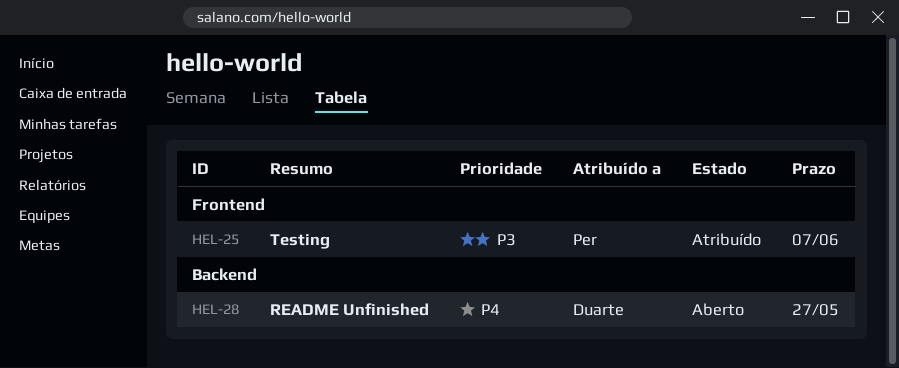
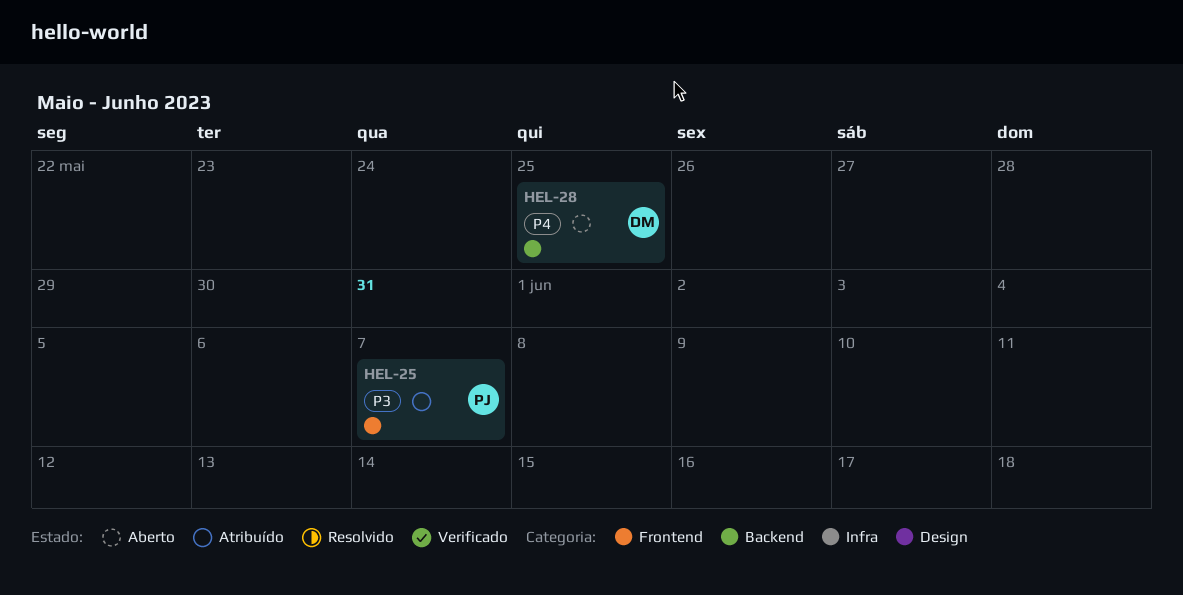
HEL-28, due: May 27 -> May 25

